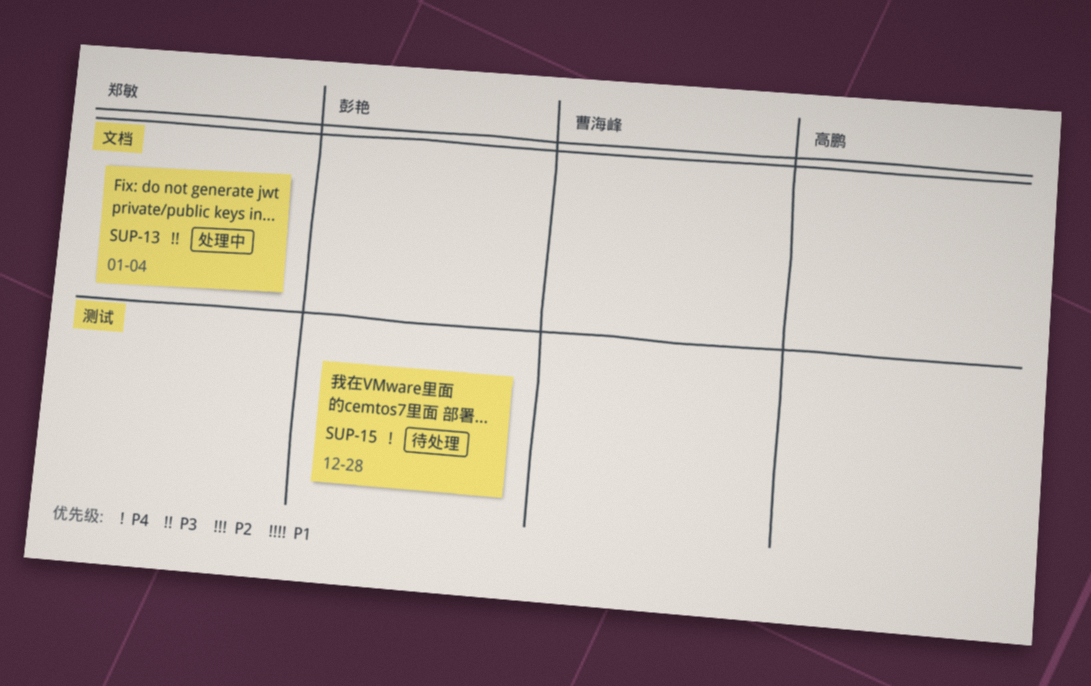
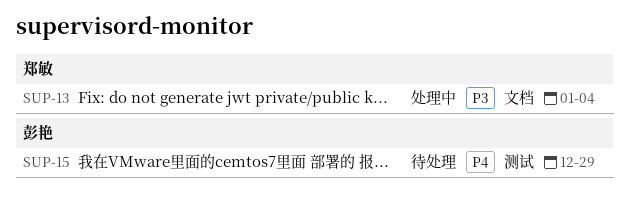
SUP-15, due: Dec 28 -> Dec 29

